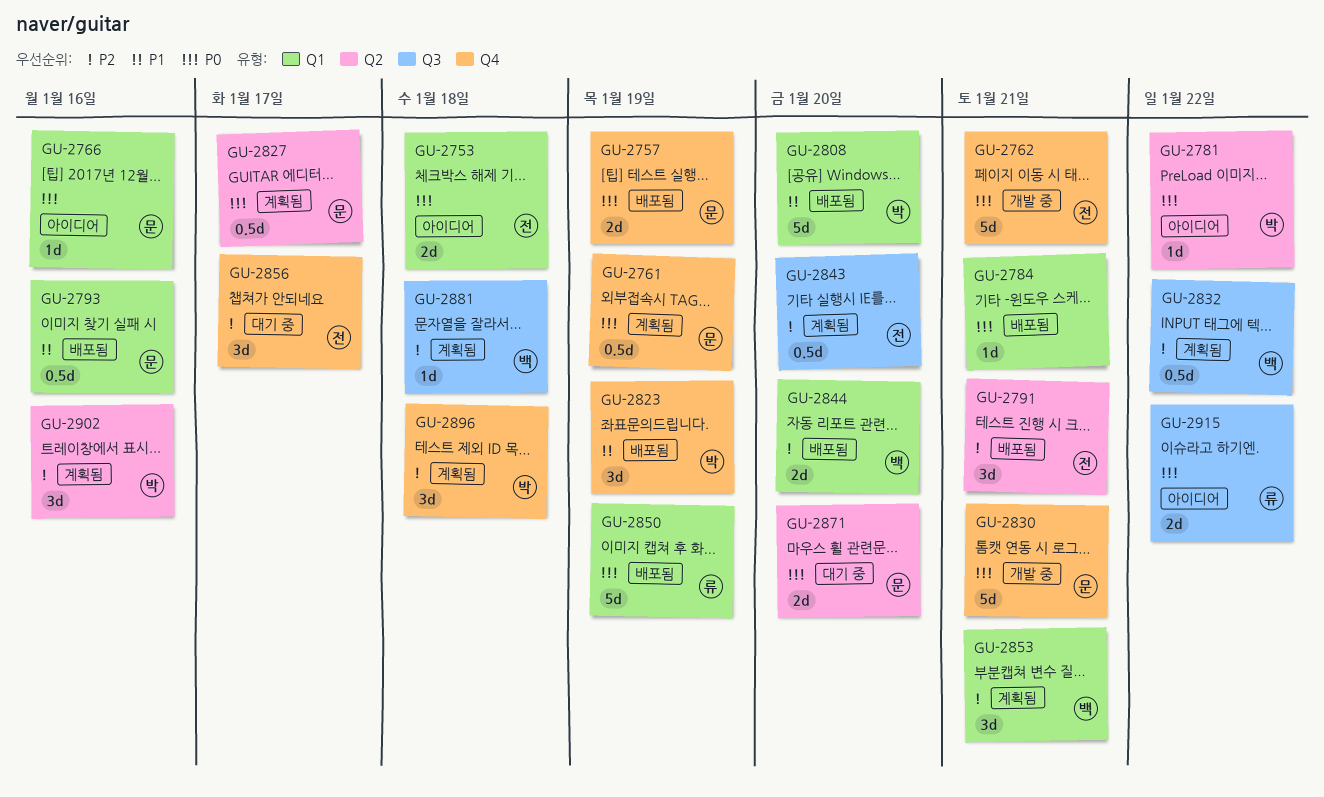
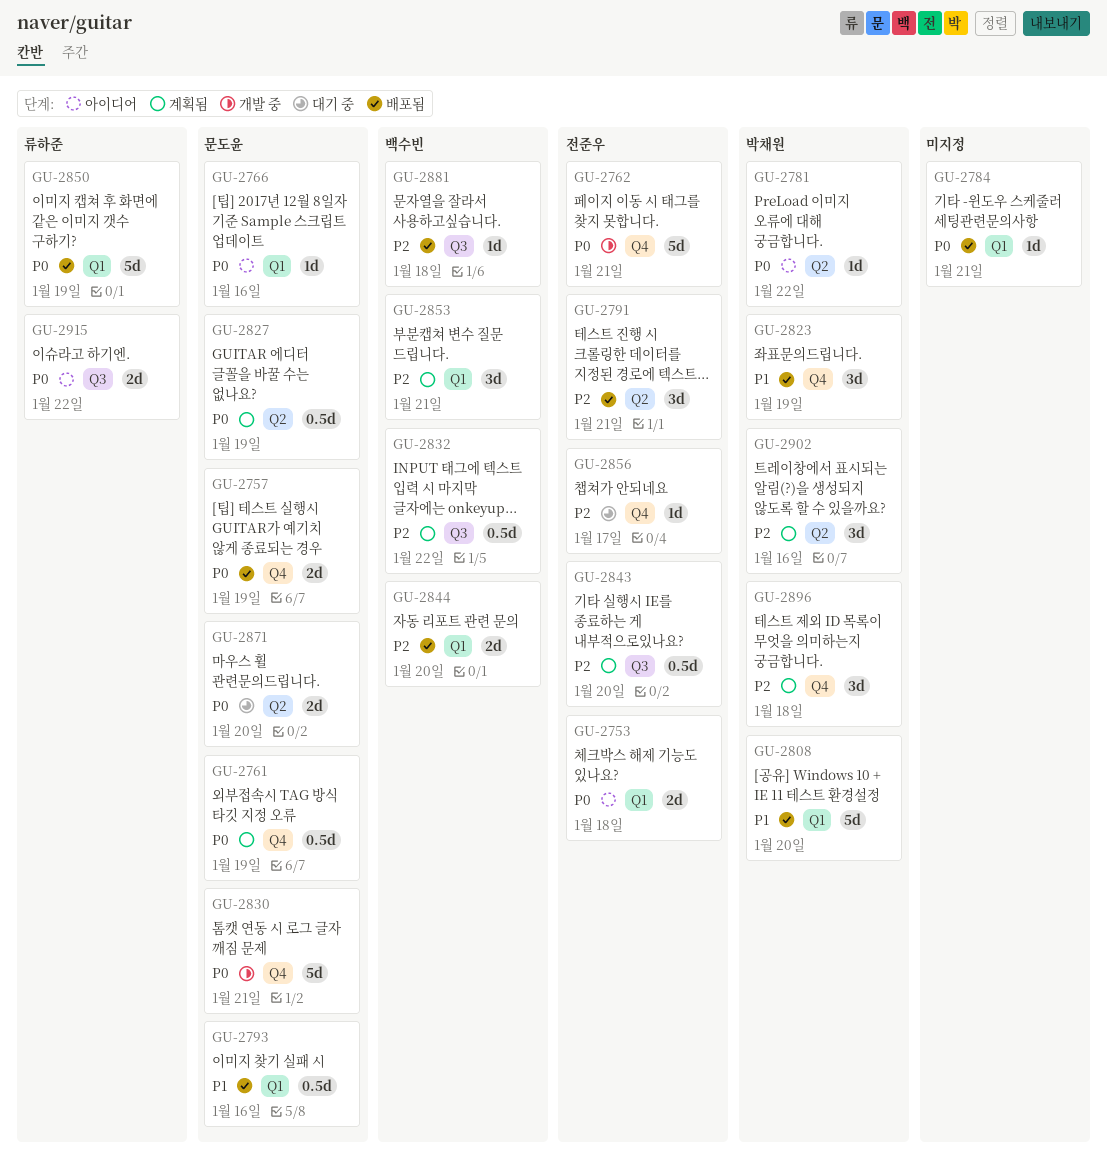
GU-2827, due: Jan 17 -> Jan 19
GU-2856, estimate: 3d -> 1d
GU-2881, status: 계획됨 -> 배포됨

